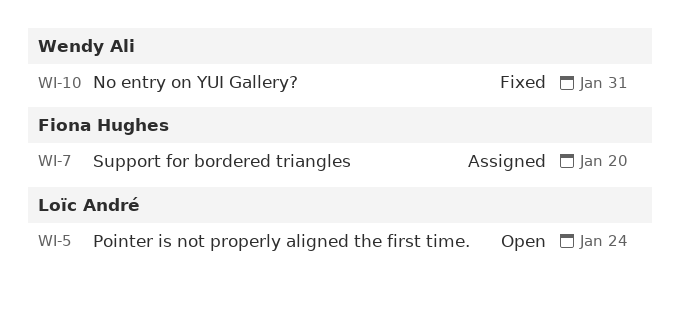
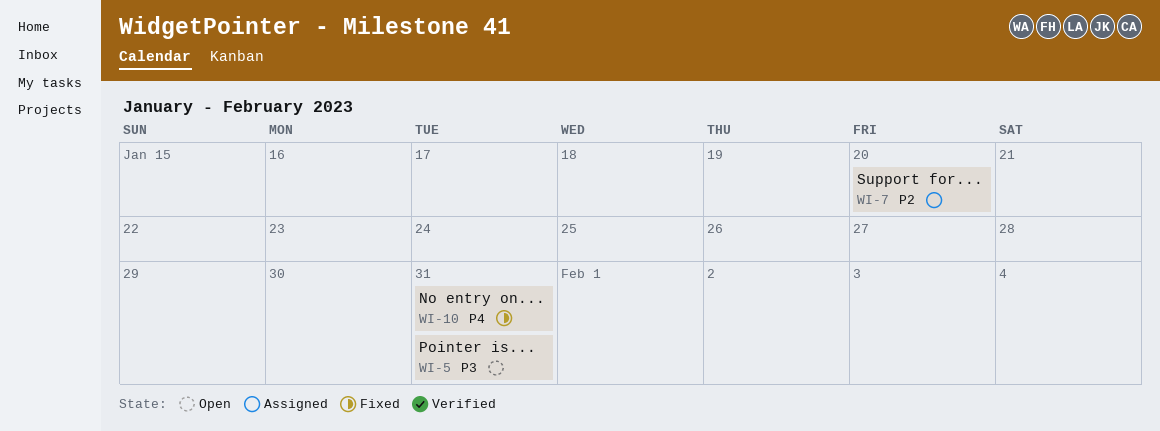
WI-5, due: Jan 24 -> Jan 31

